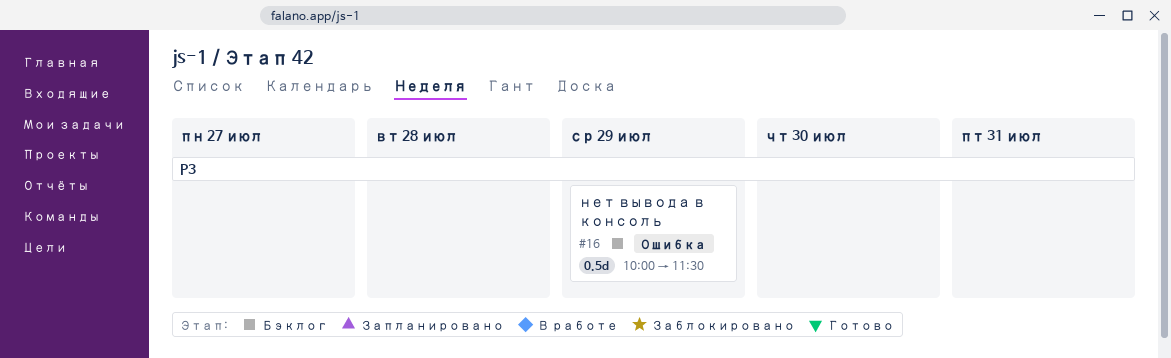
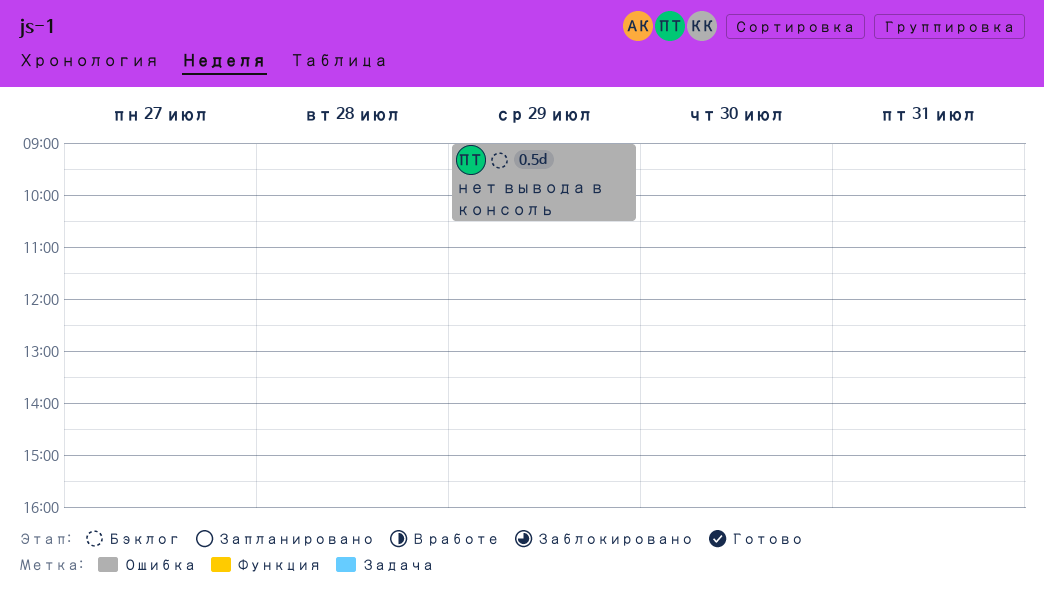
нет вывода в консоль, begins: 10:00 -> 09:00
нет вывода в консоль, ends: 11:30 -> 10:30

